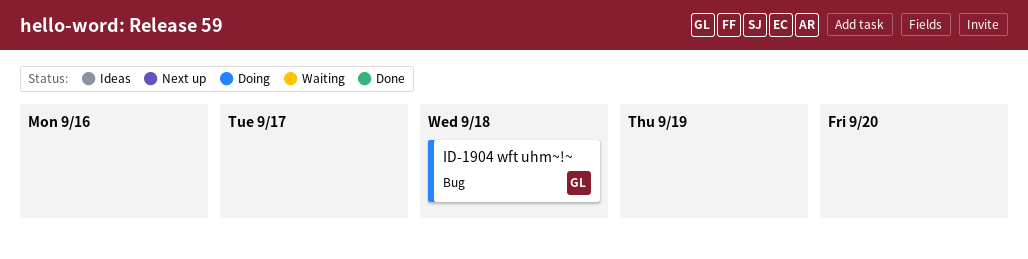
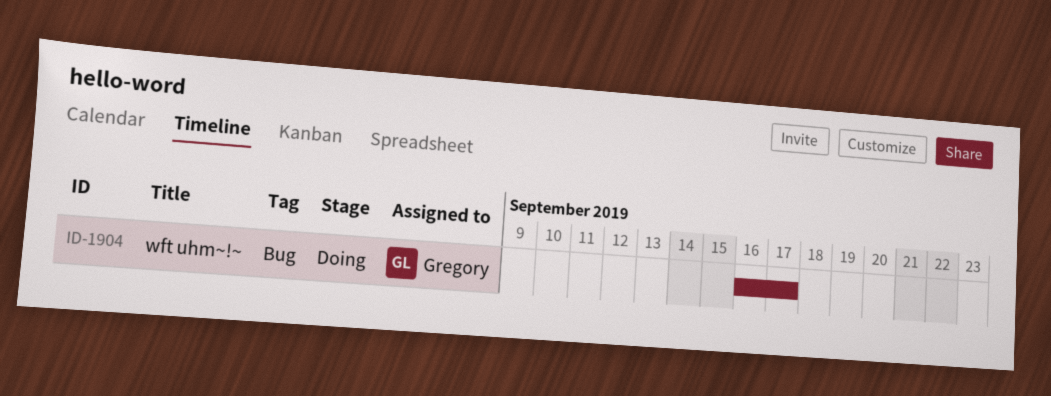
ID-1904, due: Sep 18 -> Sep 17

